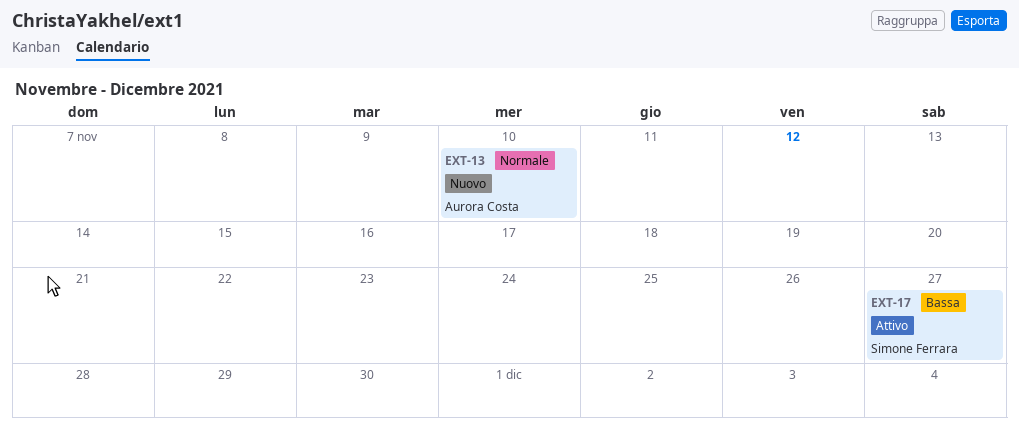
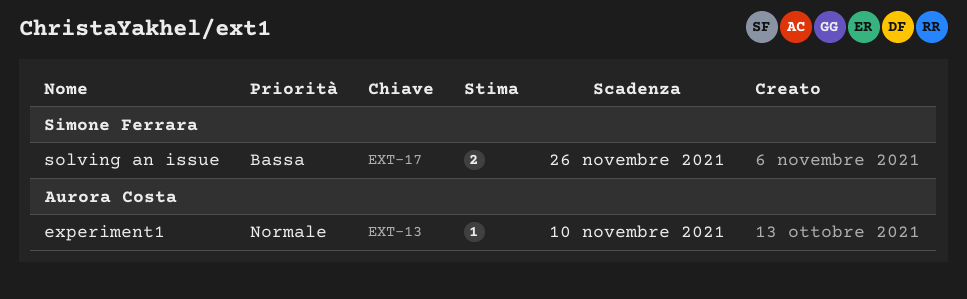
EXT-17, due: Nov 27 -> Nov 26

